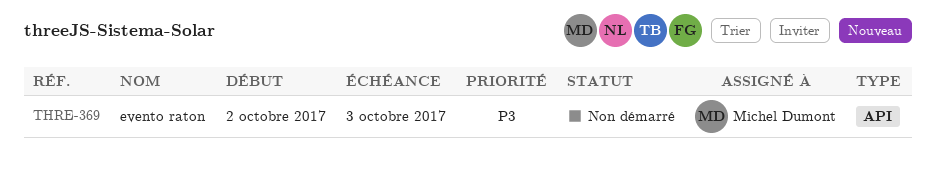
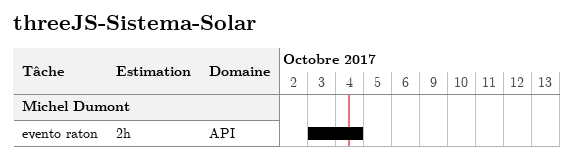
evento raton, start: Oct 2 -> Oct 3
evento raton, due: Oct 3 -> Oct 4

